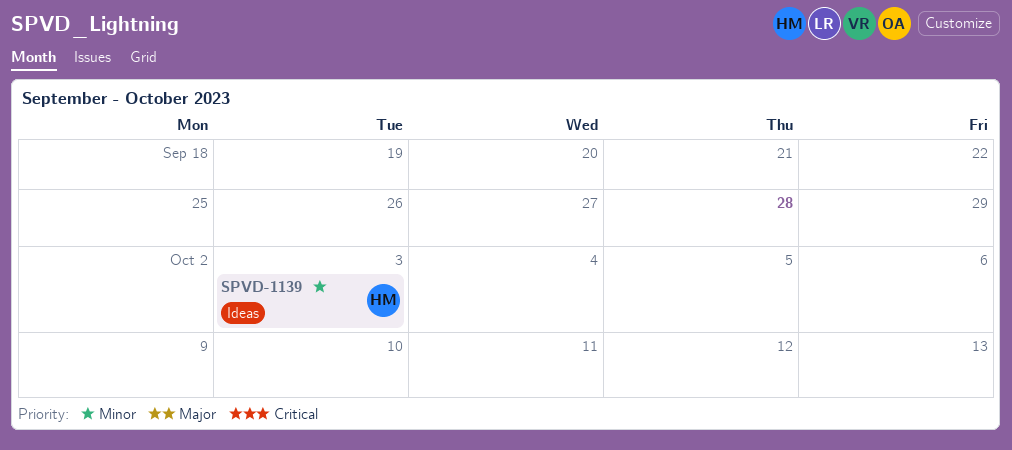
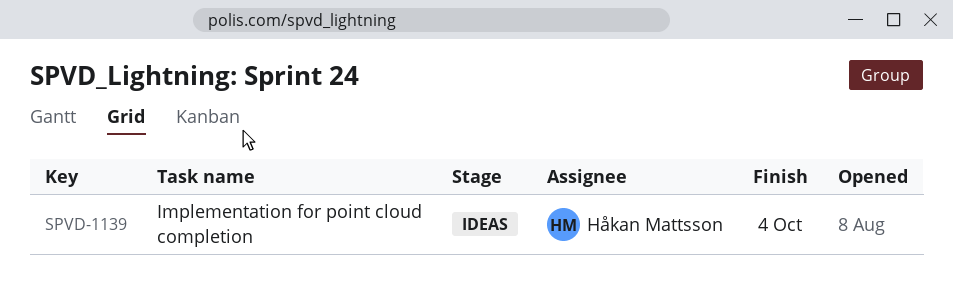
SPVD-1139, due: Oct 3 -> Oct 4

